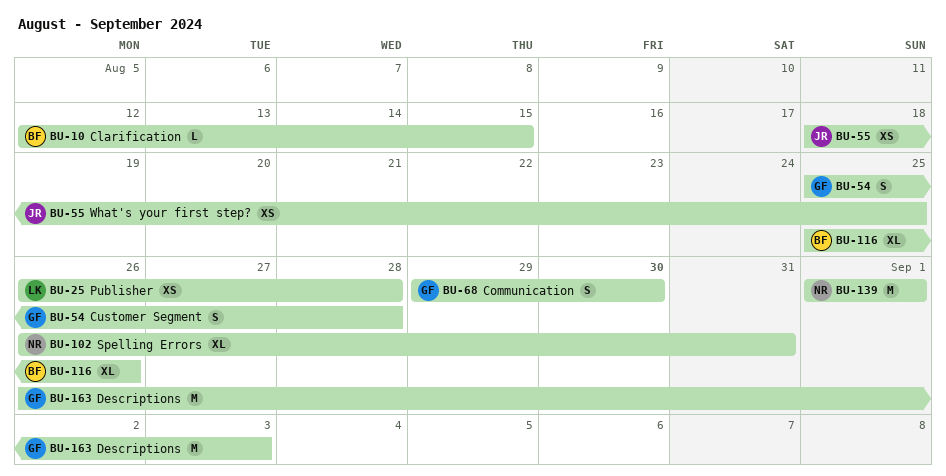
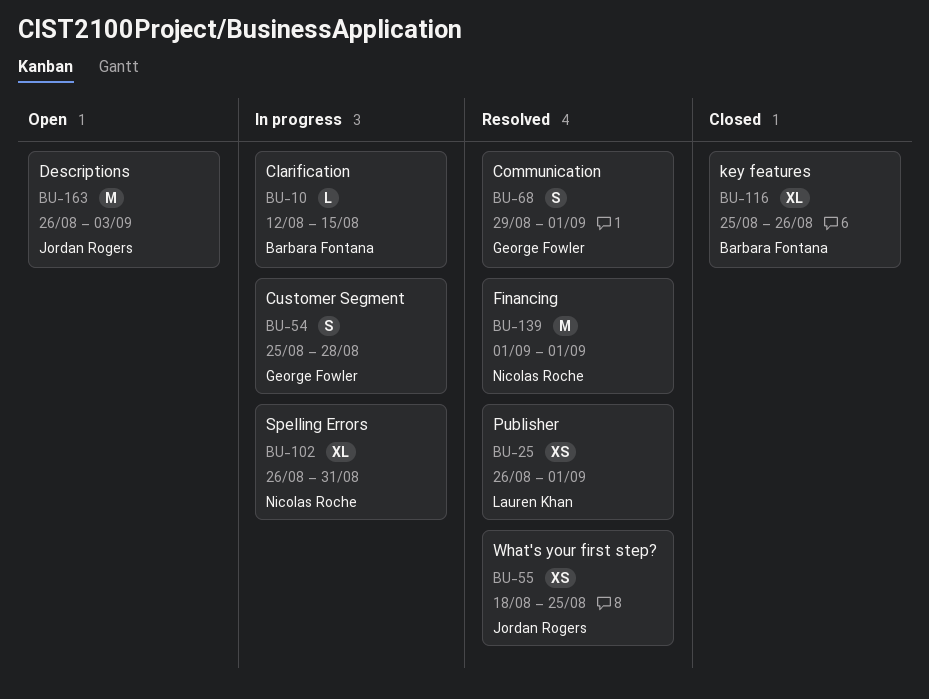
BU-25, due: Aug 28 -> Sep 1
BU-68, due: Aug 30 -> Sep 1
BU-163, owner: George Fowler -> Jordan Rogers

